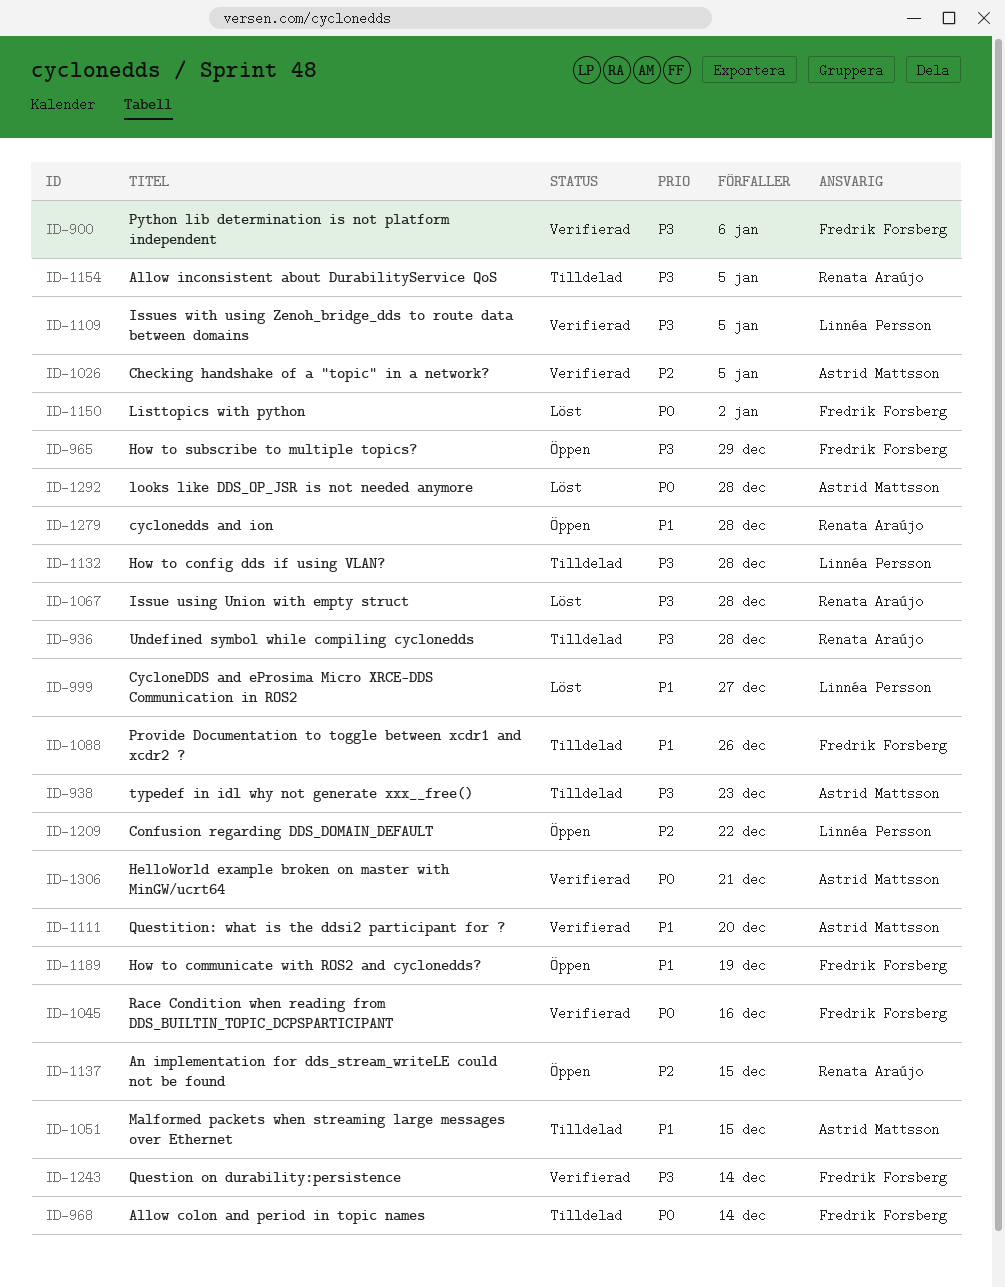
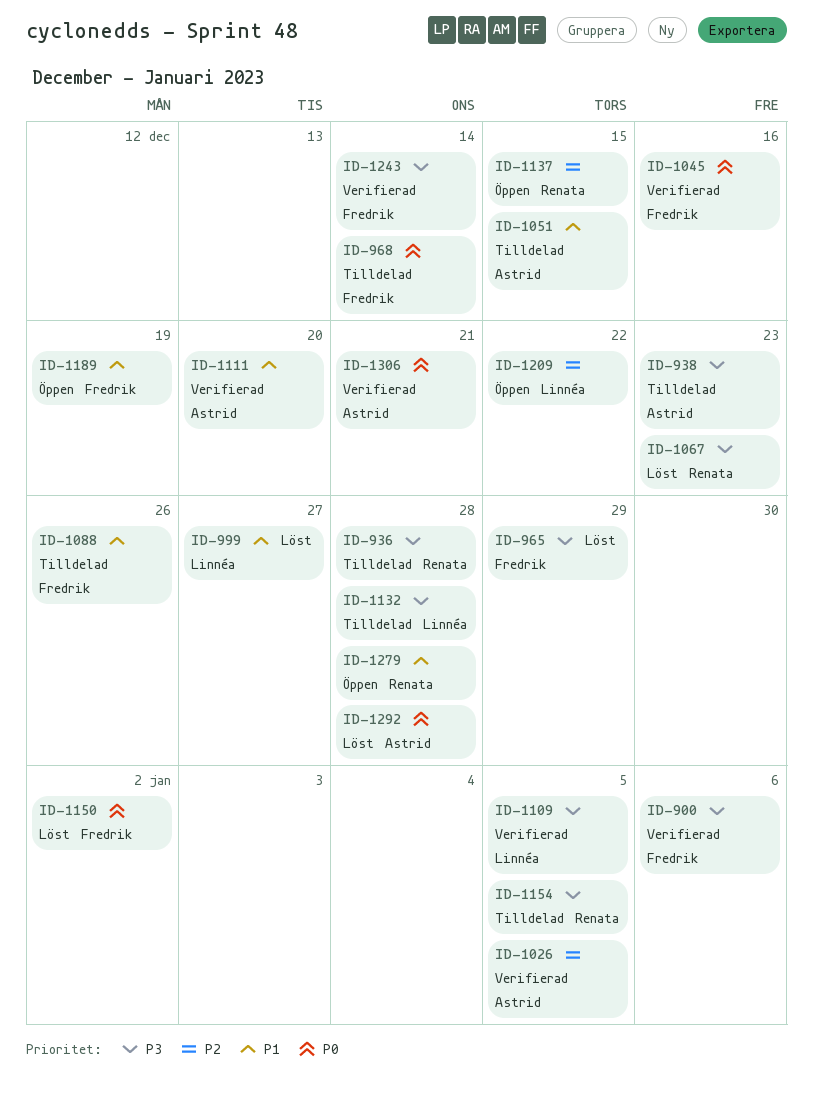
ID-965, status: Öppen -> Löst
ID-1067, due: Dec 28 -> Dec 23

